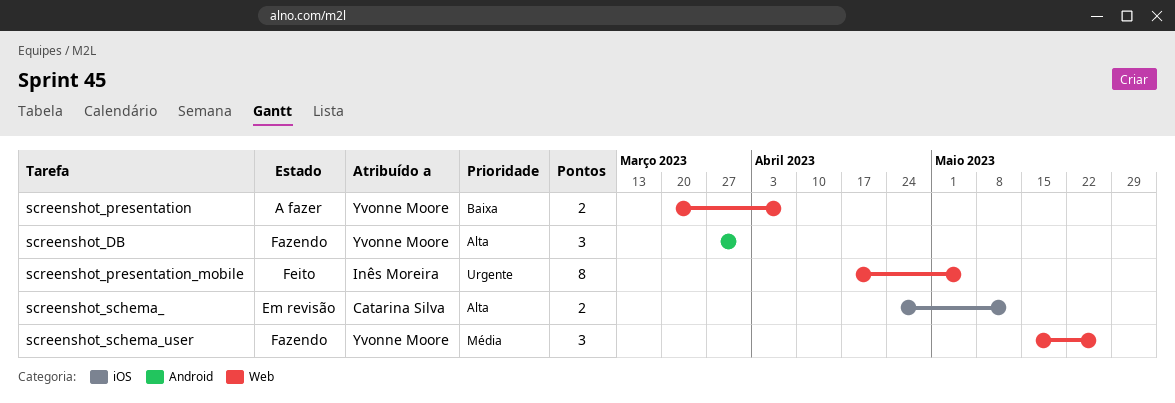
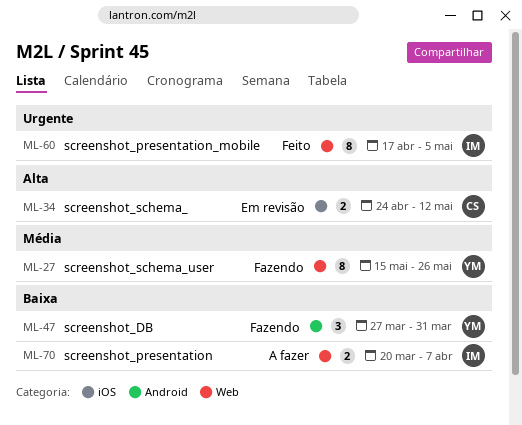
screenshot_DB, priority: Alta -> Baixa
screenshot_presentation, owner: Yvonne Moore -> Inês Moreira
screenshot_schema_user, estimate: 3 -> 8

